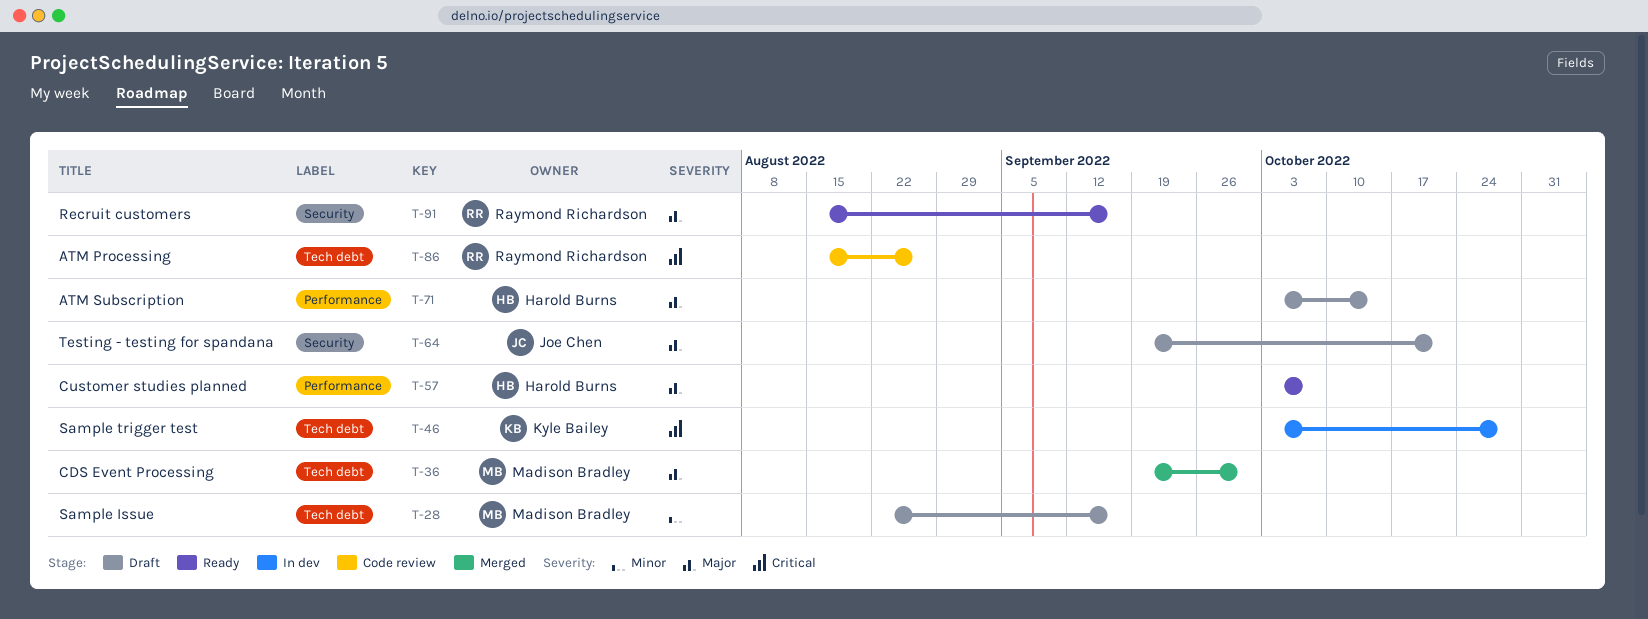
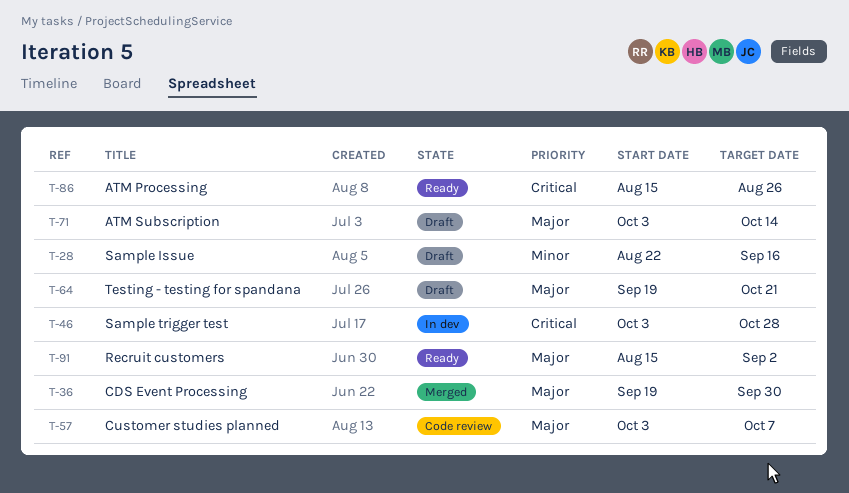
T-57, status: Ready -> Code review
T-86, status: Code review -> Ready
T-91, due: Sep 16 -> Sep 2

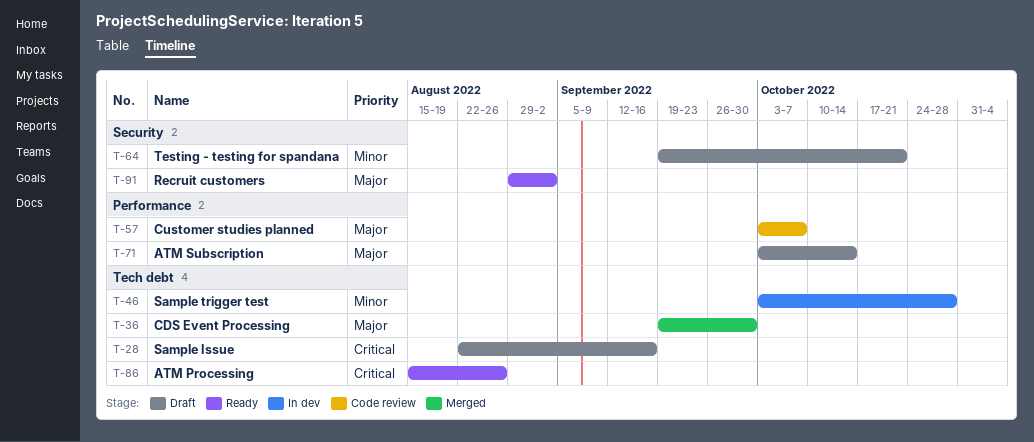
T-28, priority: Minor -> Critical
T-46, priority: Critical -> Minor
T-64, priority: Major -> Minor
T-91, start: Aug 15 -> Aug 29

